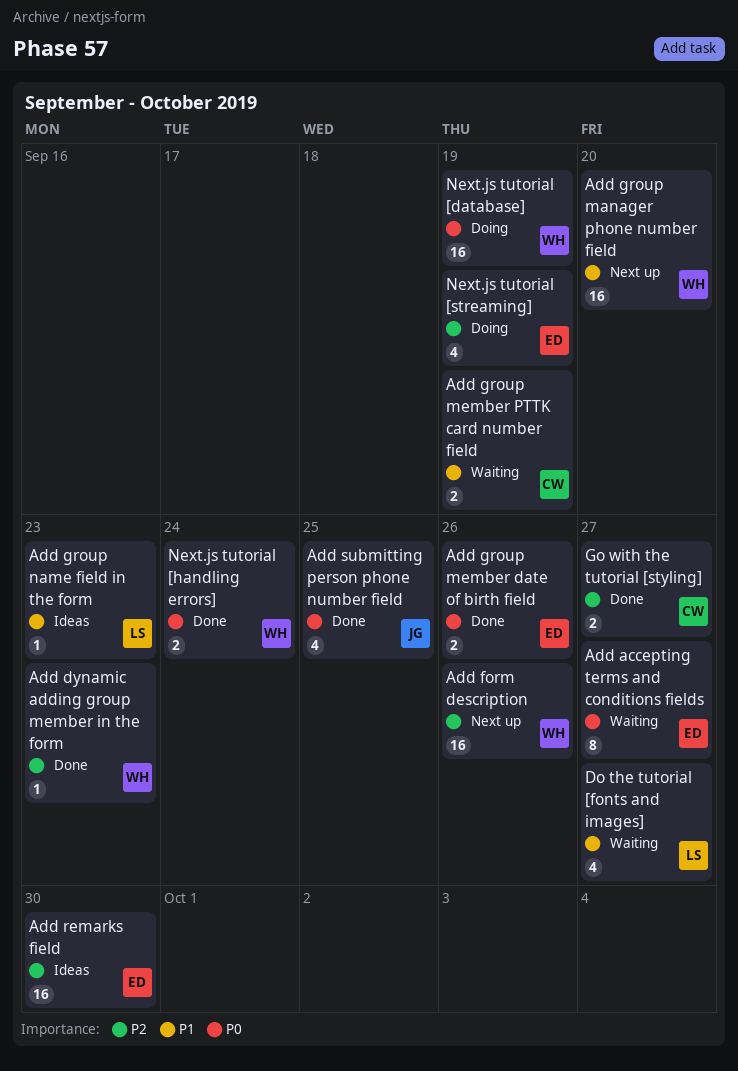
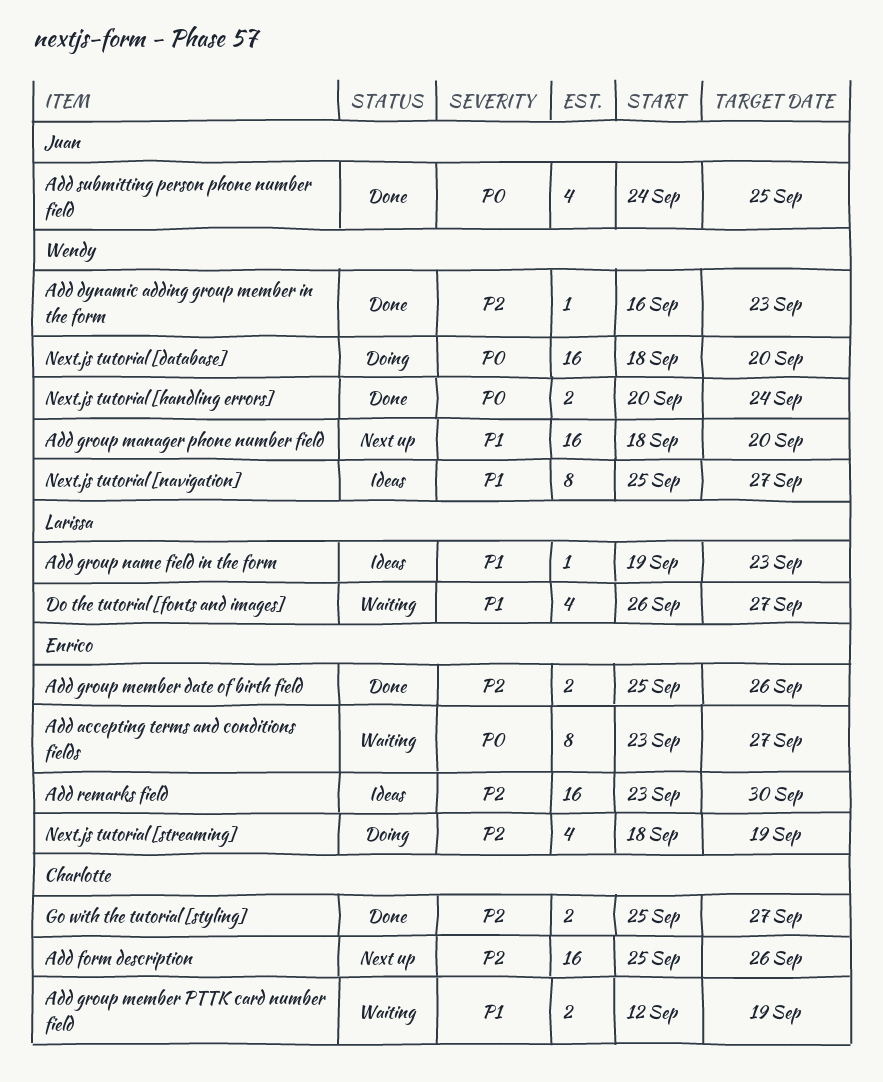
Add form description, owner: Wendy -> Charlotte
Add group member date of birth field, priority: P0 -> P2
Next.js tutorial [database], due: Sep 19 -> Sep 20
Next.js tutorial [navigation]: none -> present

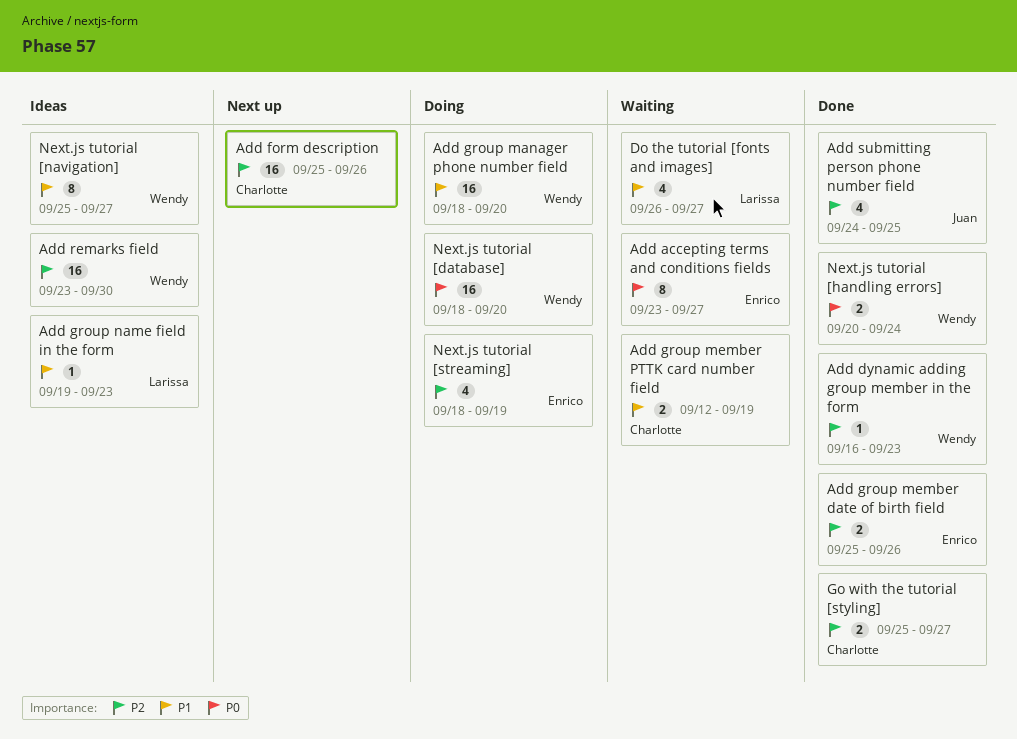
Add group manager phone number field, status: Next up -> Doing
Add remarks field, owner: Enrico -> Wendy
Add submitting person phone number field, priority: P0 -> P2

